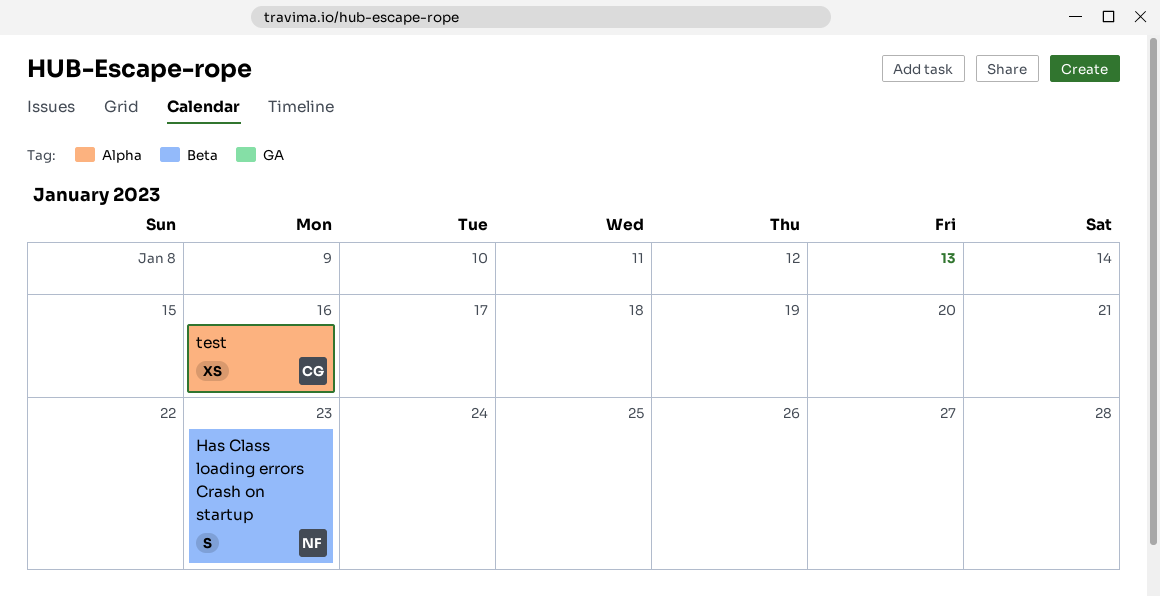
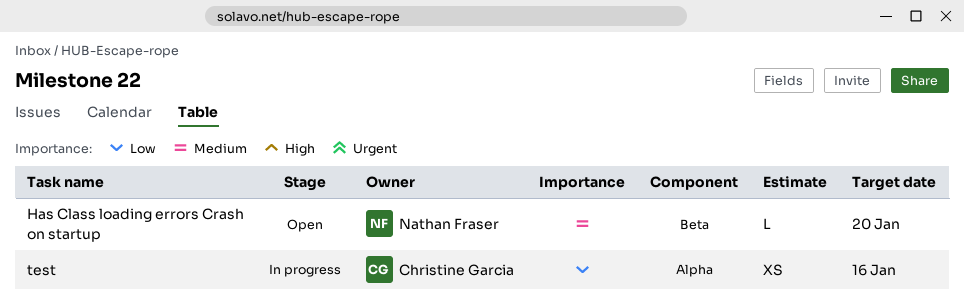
Has Class loading errors Crash on startup, estimate: S -> L
Has Class loading errors Crash on startup, due: Jan 23 -> Jan 20

